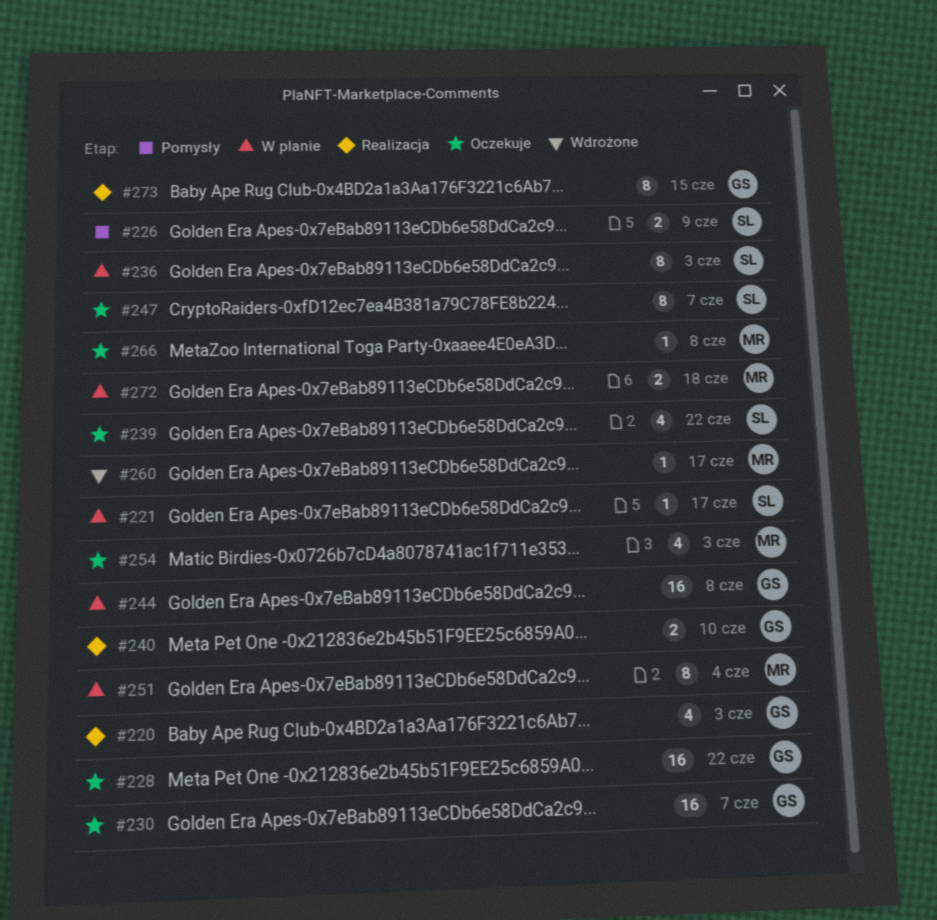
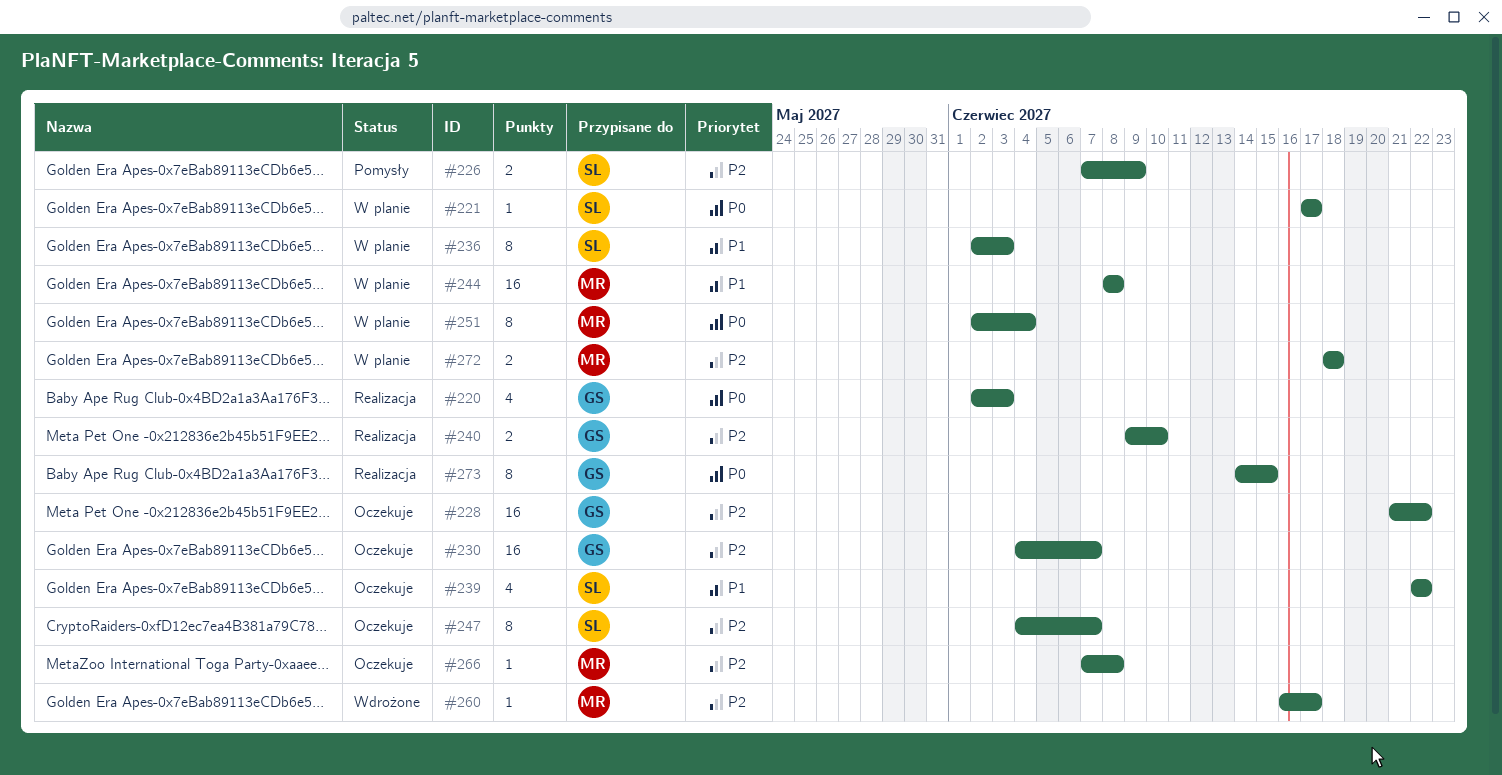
#244, owner: GS -> MR
#254: present -> none

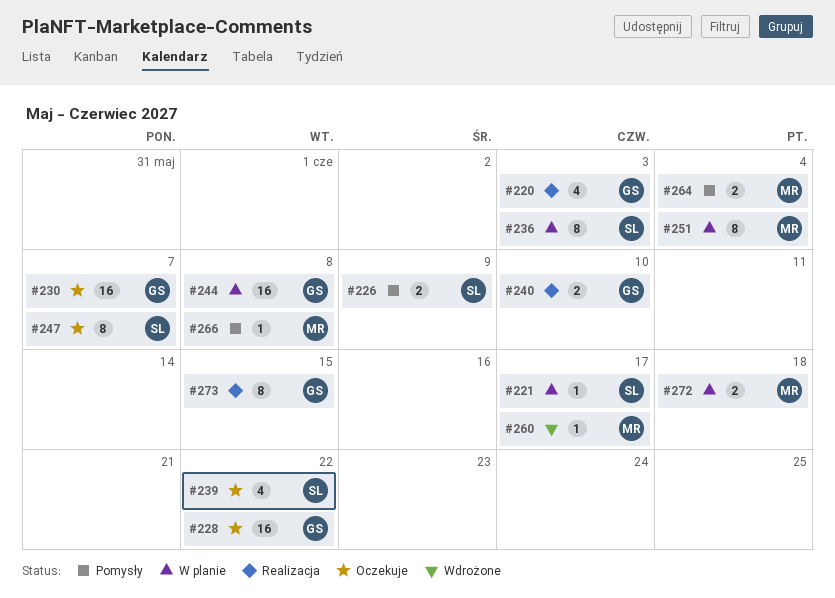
#244, owner: MR -> GS
#264: none -> present
#266, status: Oczekuje -> Pomysły

